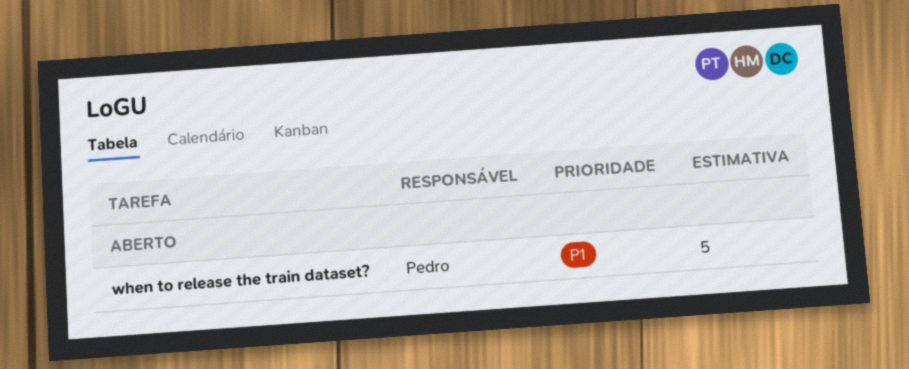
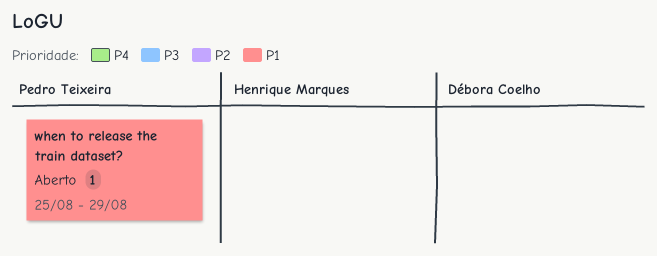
when to release the train dataset?, estimate: 5 -> 1

